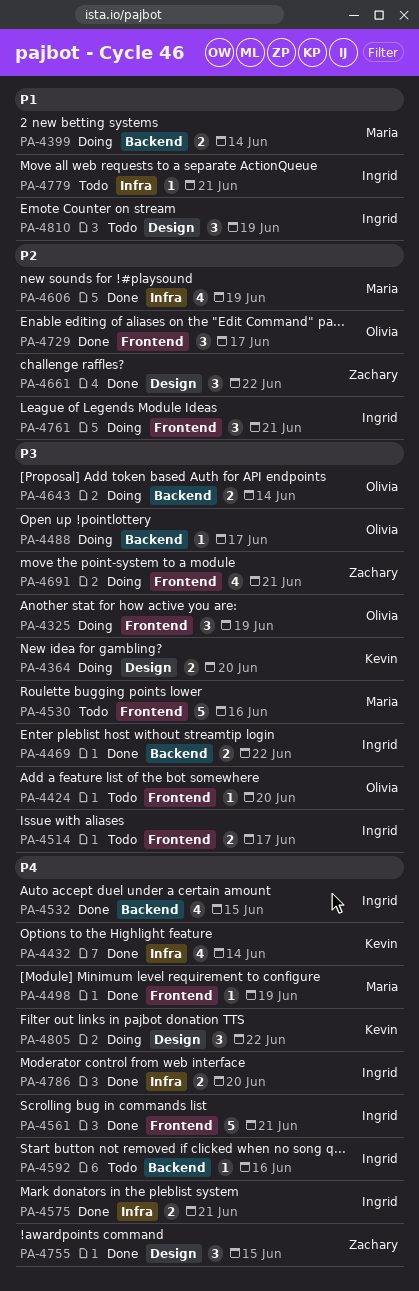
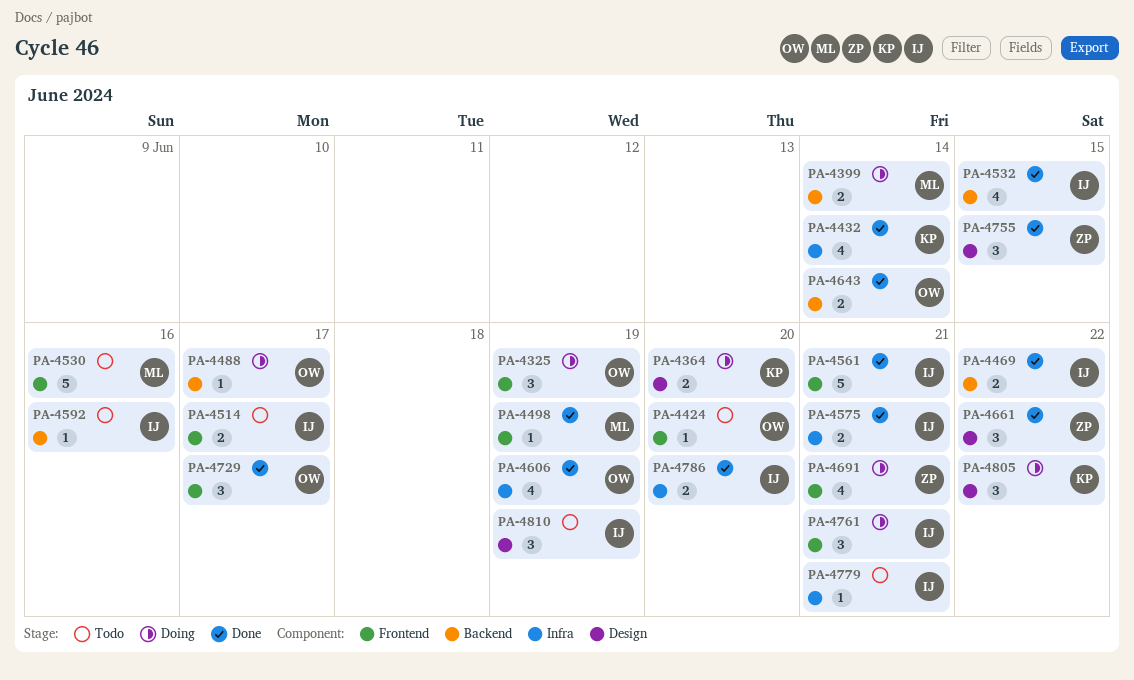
PA-4606, owner: Maria -> Olivia
PA-4643, status: Doing -> Done

